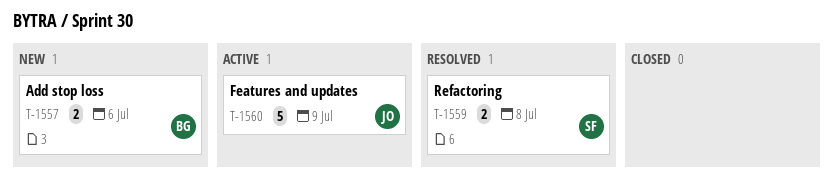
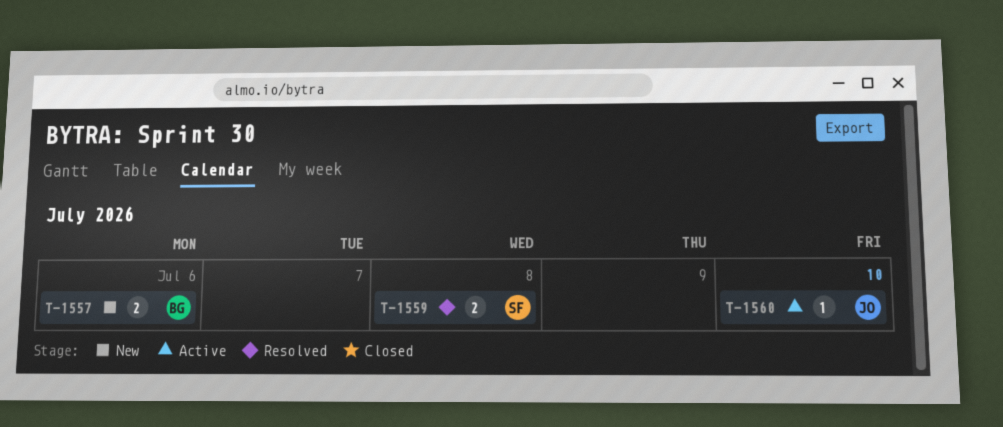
T-1560, estimate: 5 -> 1
T-1560, day: Jul 9 -> Jul 10

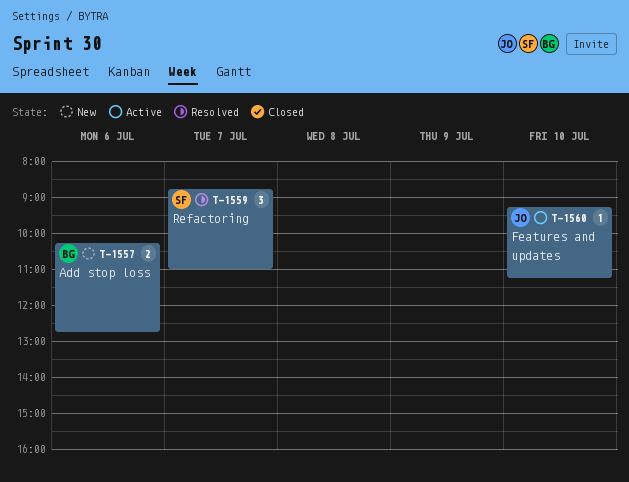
T-1559, estimate: 2 -> 3
T-1559, day: Jul 8 -> Jul 7

